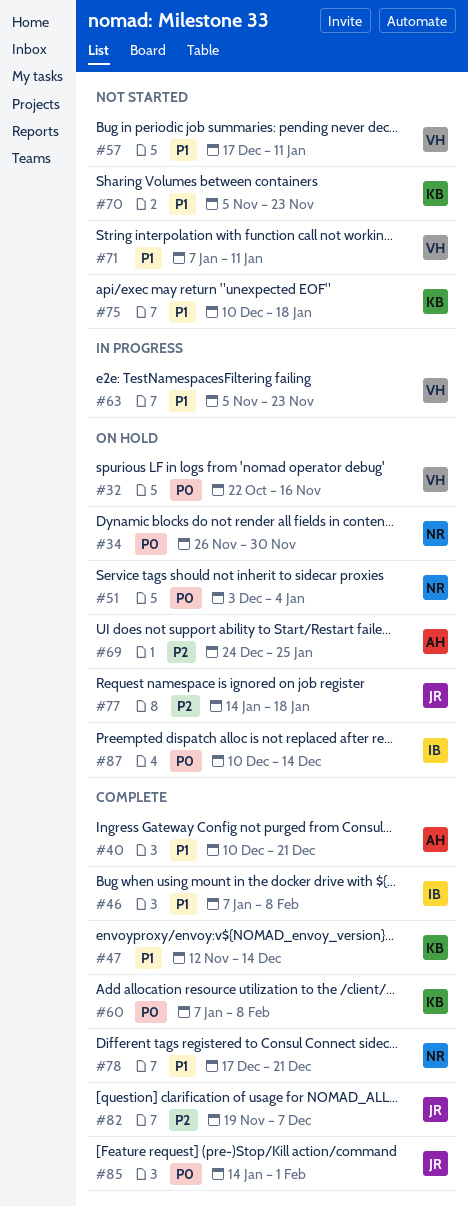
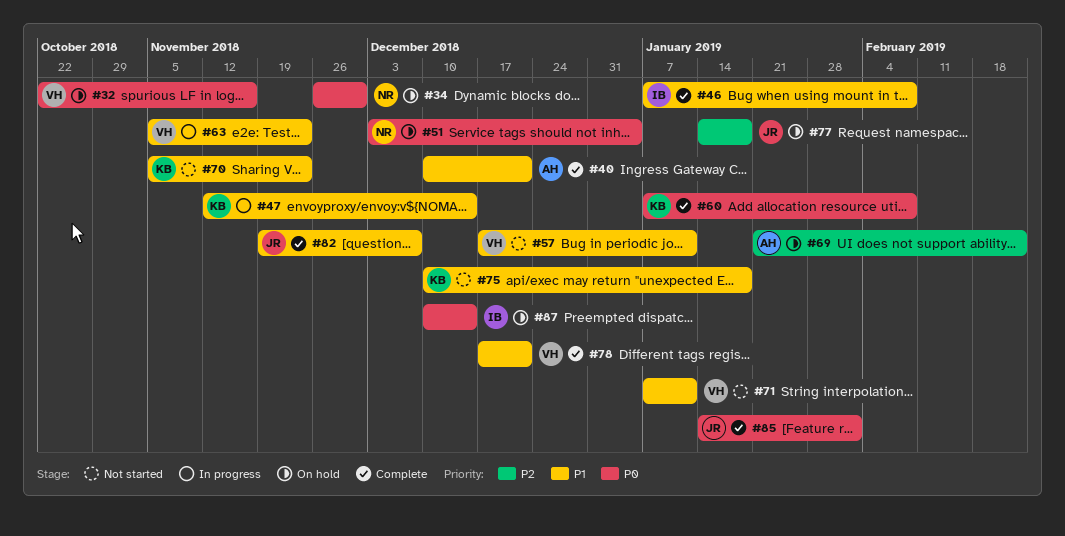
#47, status: Complete -> In progress
#69, start: Dec 24 -> Jan 21
#69, due: Jan 25 -> Feb 22
#78, owner: NR -> VH
#82, priority: P2 -> P1

